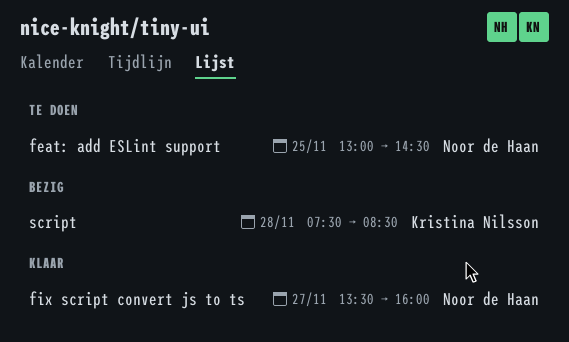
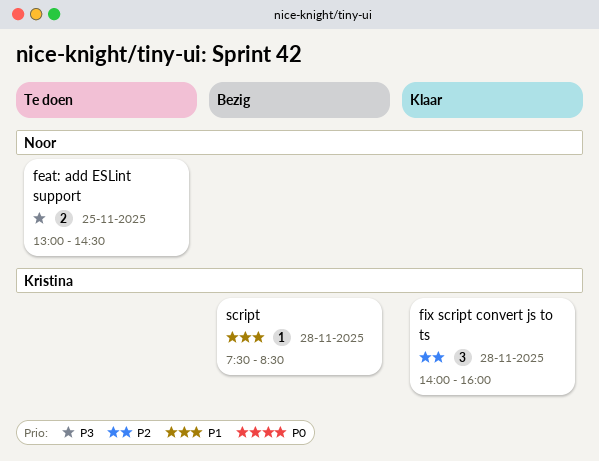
fix script convert js to ts, owner: Noor de Haan -> Kristina Nilsson
fix script convert js to ts, day: Nov 27 -> Nov 28
fix script convert js to ts, begins: 13:30 -> 14:00

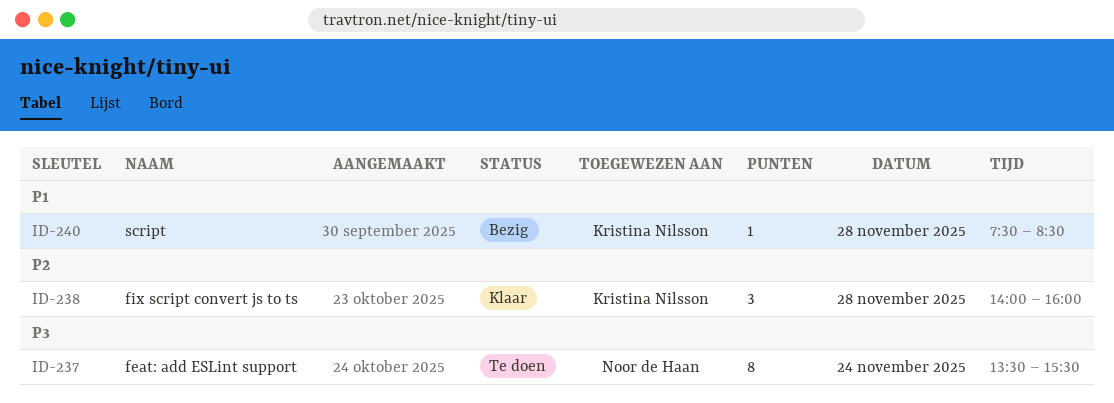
feat: add ESLint support, estimate: 2 -> 8
feat: add ESLint support, day: Nov 25 -> Nov 24
feat: add ESLint support, begins: 13:00 -> 13:30
feat: add ESLint support, ends: 14:30 -> 15:30

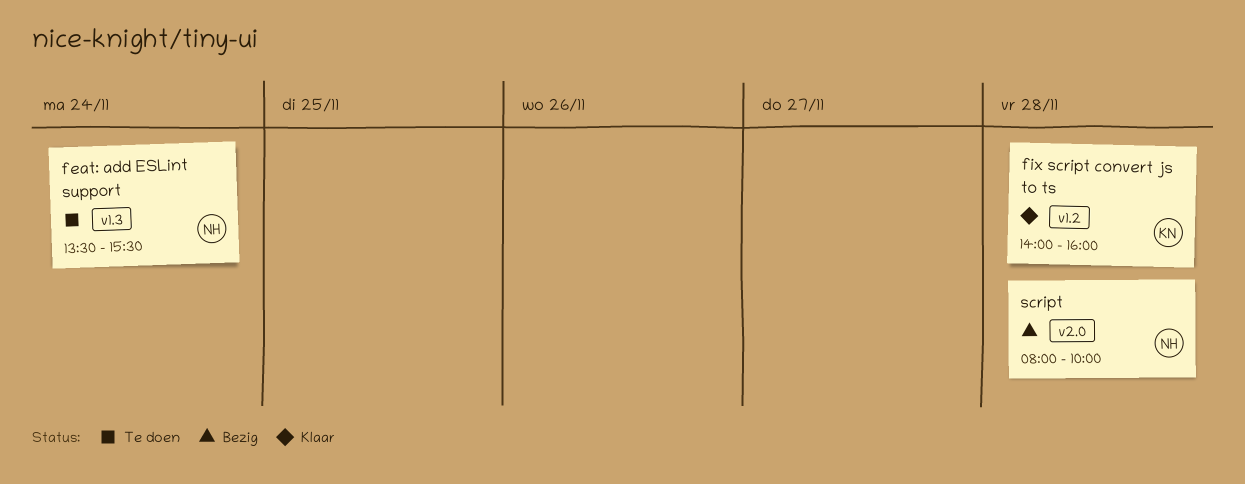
script, owner: Kristina Nilsson -> Noor de Haan
script, begins: 07:30 -> 08:00
script, ends: 08:30 -> 10:00

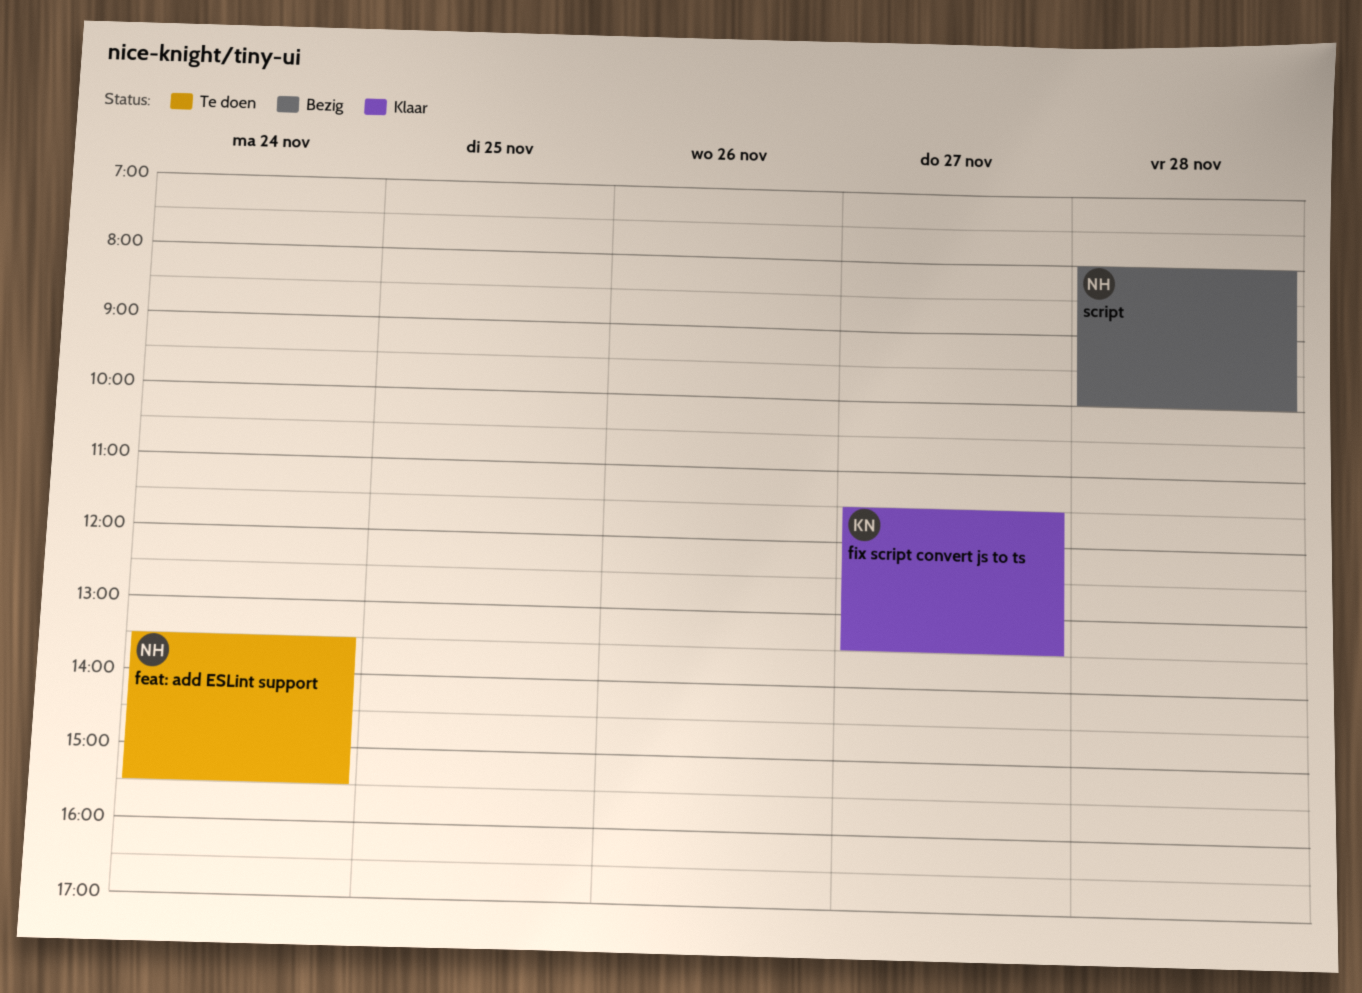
fix script convert js to ts, day: Nov 28 -> Nov 27
fix script convert js to ts, begins: 14:00 -> 11:30
fix script convert js to ts, ends: 16:00 -> 13:30

